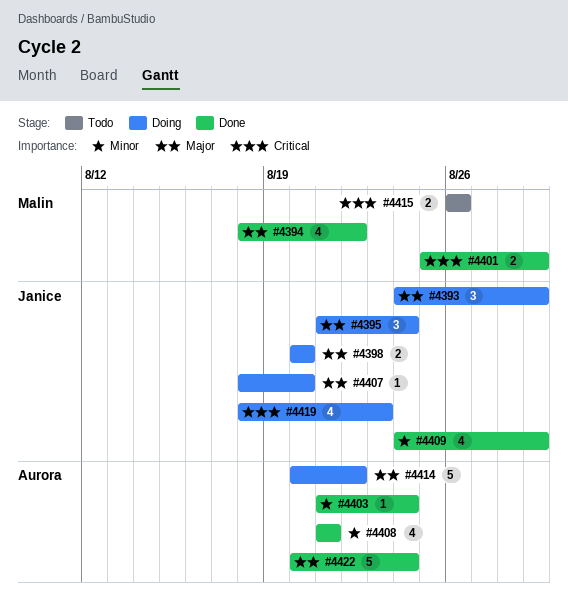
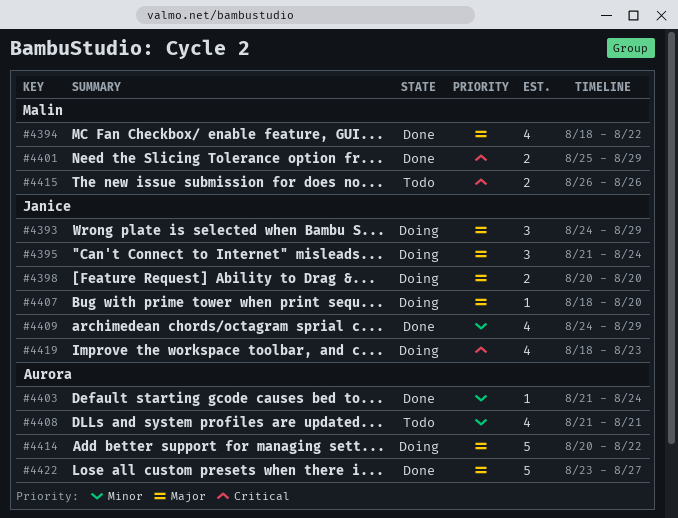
#4408, status: Done -> Todo
#4422, start: Aug 20 -> Aug 23
#4422, due: Aug 24 -> Aug 27

